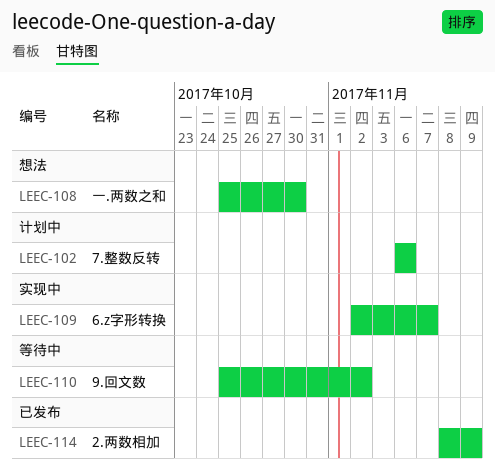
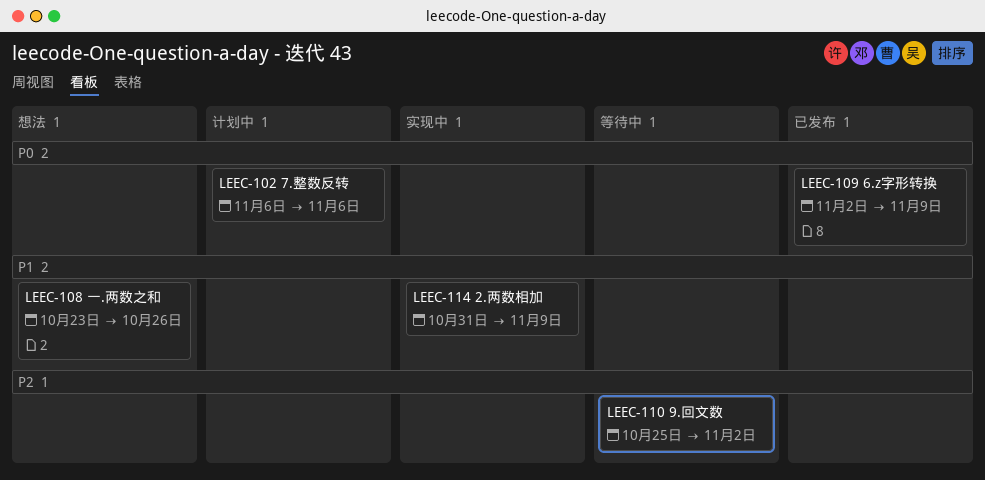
LEEC-108, start: Oct 25 -> Oct 23
LEEC-108, due: Oct 30 -> Oct 26
LEEC-109, status: 实现中 -> 已发布
LEEC-109, due: Nov 7 -> Nov 9
LEEC-114, status: 已发布 -> 实现中
LEEC-114, start: Nov 8 -> Oct 31

